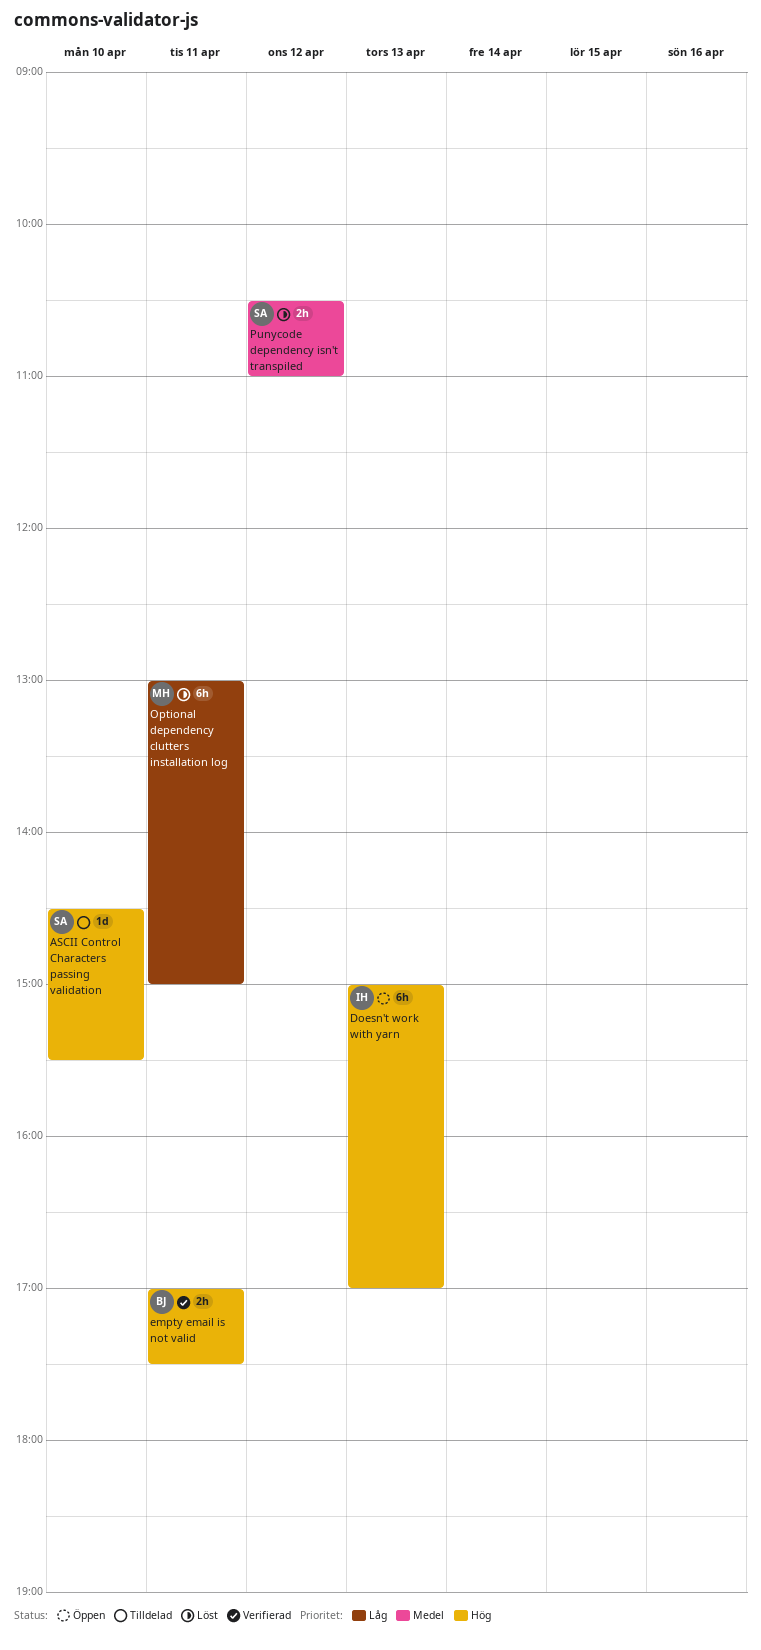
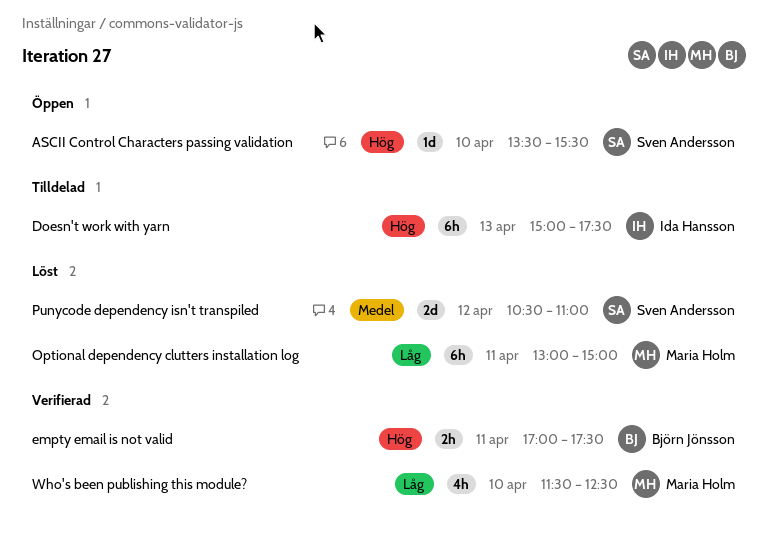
ASCII Control Characters passing validation, status: Tilldelad -> Öppen
ASCII Control Characters passing validation, begins: 14:30 -> 13:30
Doesn't work with yarn, status: Öppen -> Tilldelad
Doesn't work with yarn, ends: 17:00 -> 17:30
Punycode dependency isn't transpiled, estimate: 2h -> 2d
Who's been publishing this module?: none -> present

